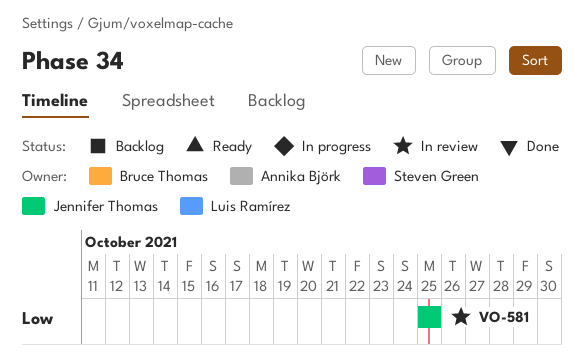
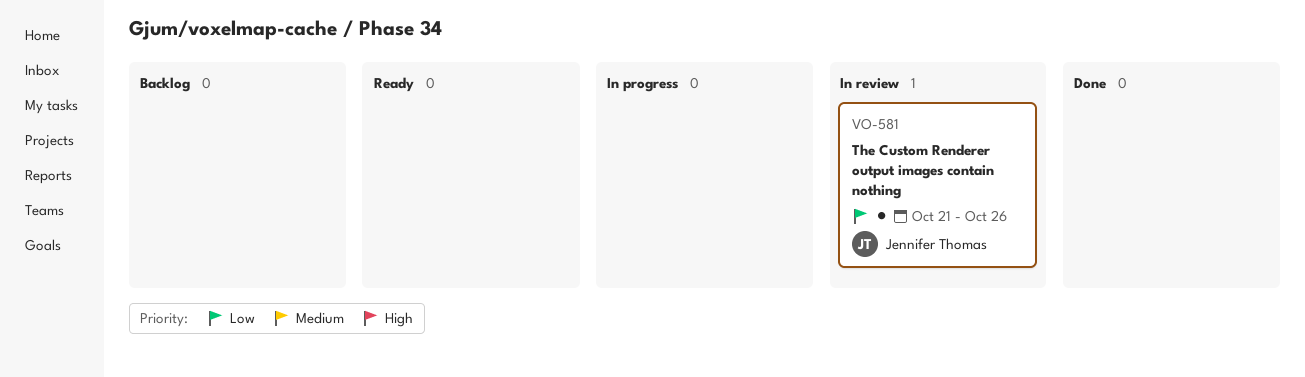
VO-581, start: Oct 25 -> Oct 21
VO-581, due: Oct 25 -> Oct 26

